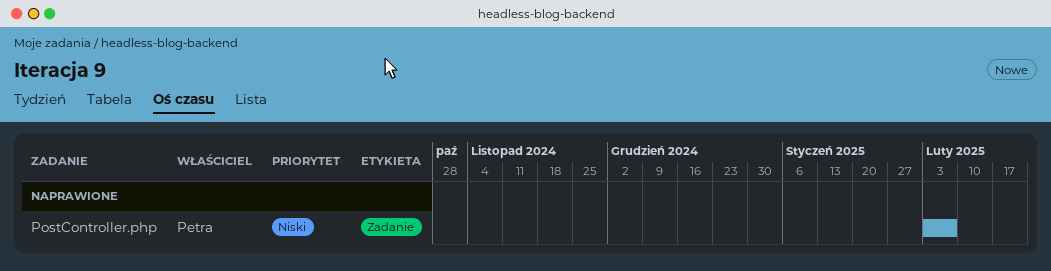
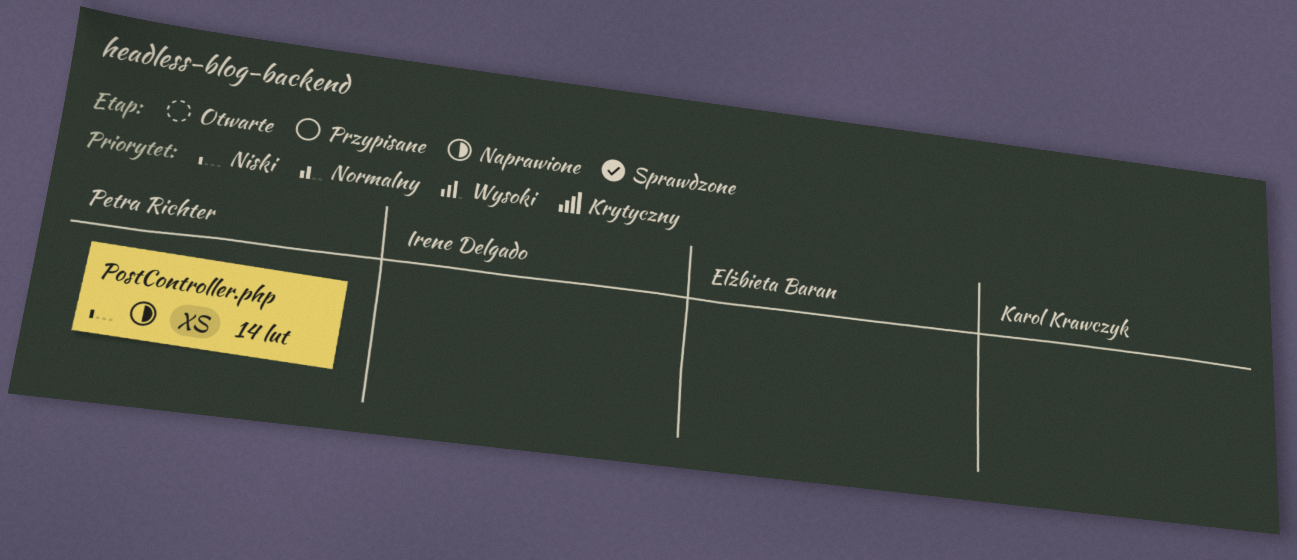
PostController.php, due: Feb 7 -> Feb 14

